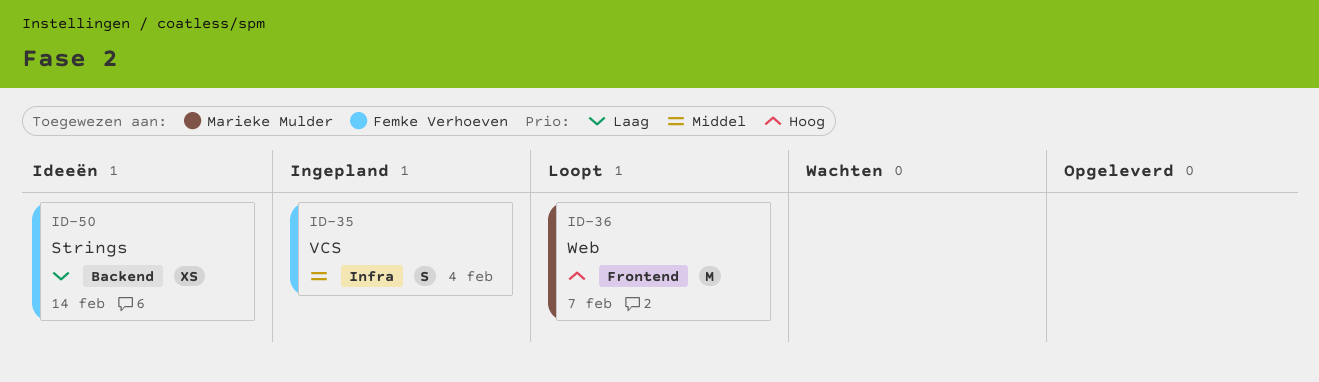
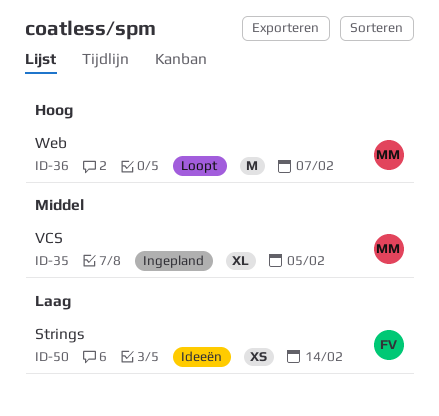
ID-35, owner: Femke Verhoeven -> Marieke Mulder
ID-35, estimate: S -> XL
ID-35, due: Feb 4 -> Feb 5

